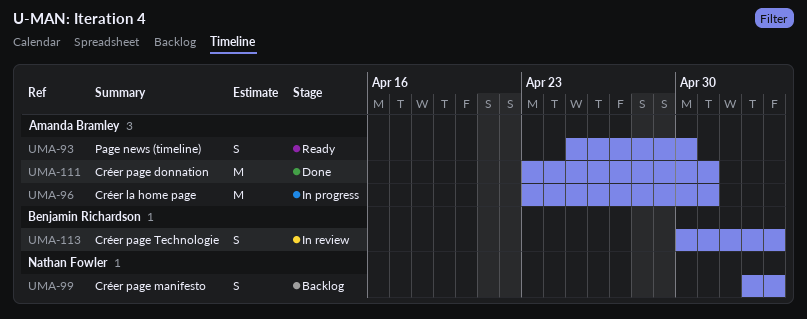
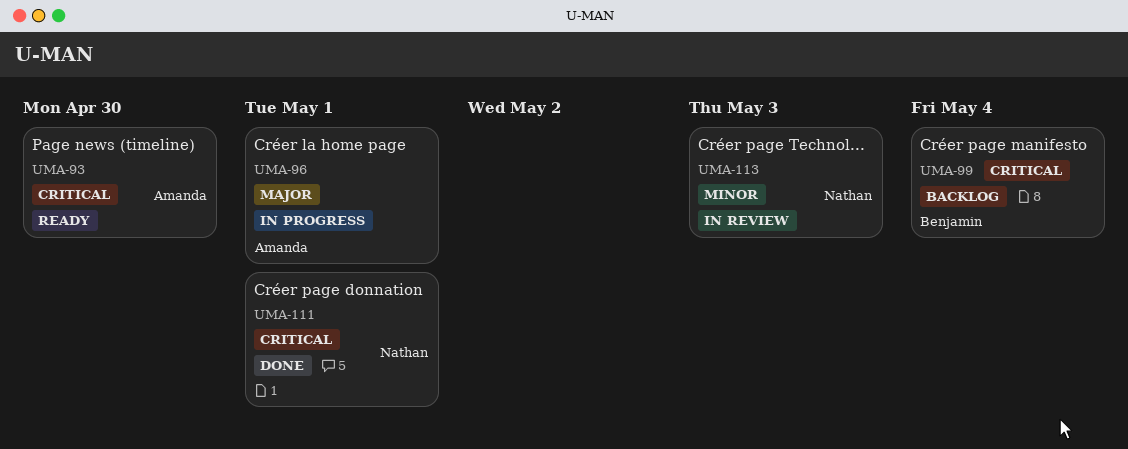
UMA-99, owner: Nathan Fowler -> Benjamin Richardson
UMA-111, owner: Amanda Bramley -> Nathan Fowler
UMA-113, owner: Benjamin Richardson -> Nathan Fowler
UMA-113, due: May 4 -> May 3

